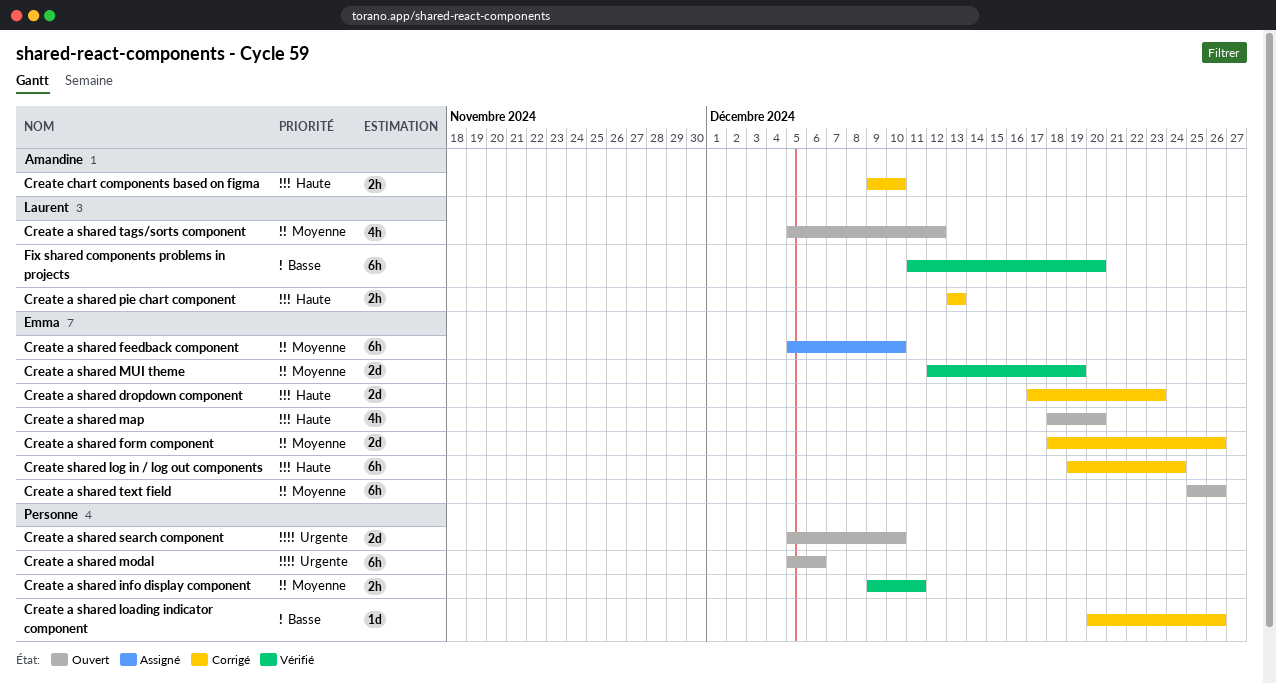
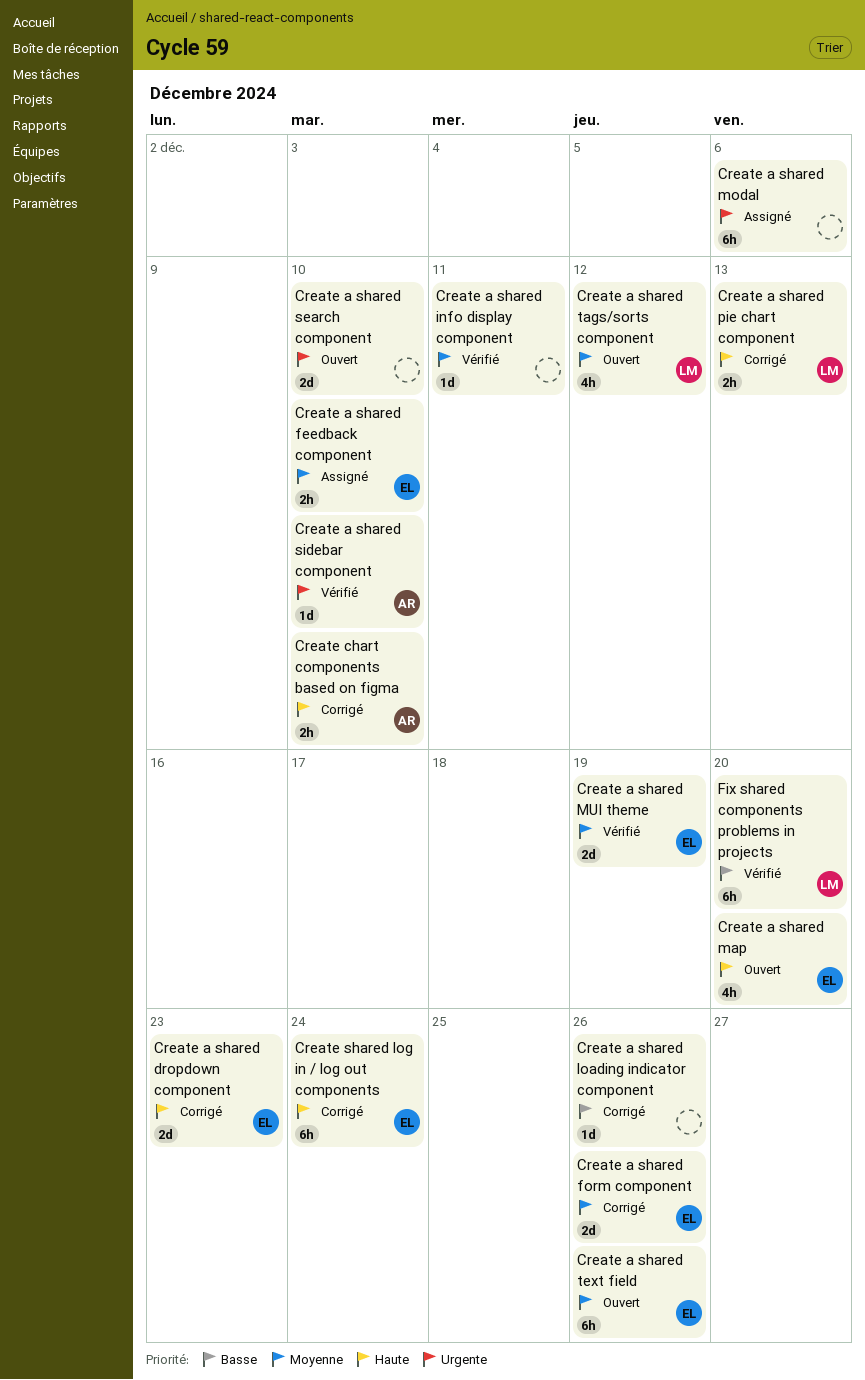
Create a shared feedback component, estimate: 6h -> 2h
Create a shared info display component, estimate: 2h -> 1d
Create a shared modal, status: Ouvert -> Assigné
Create a shared sidebar component: none -> present

